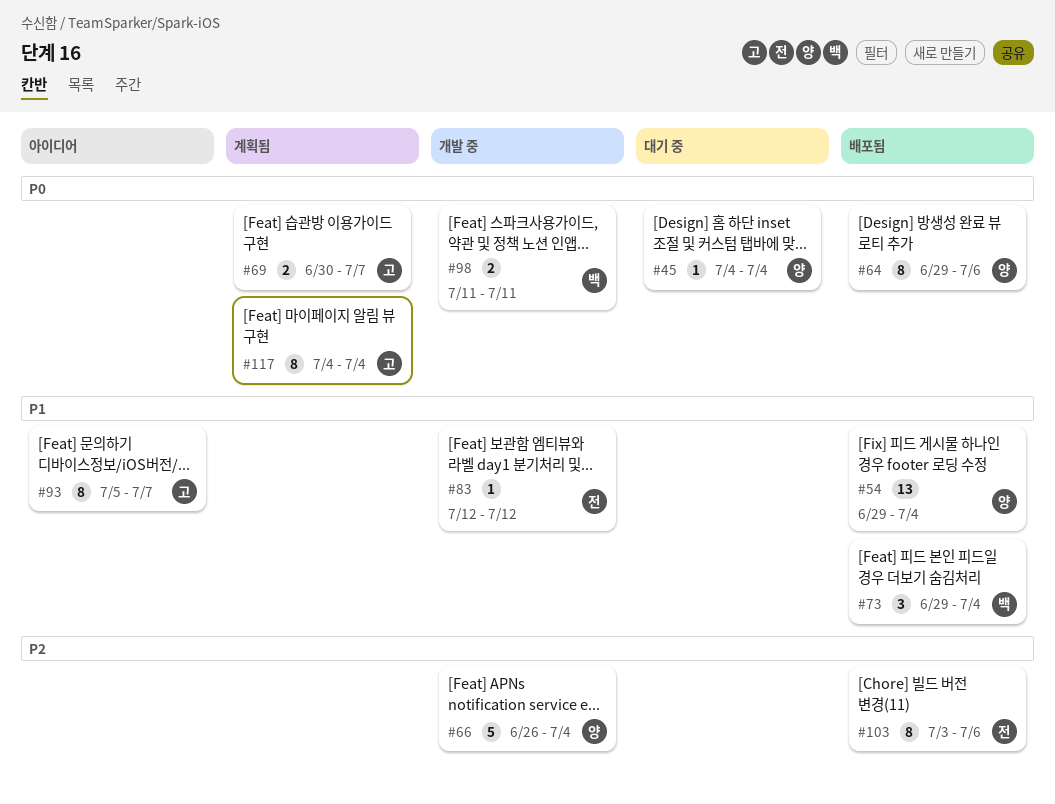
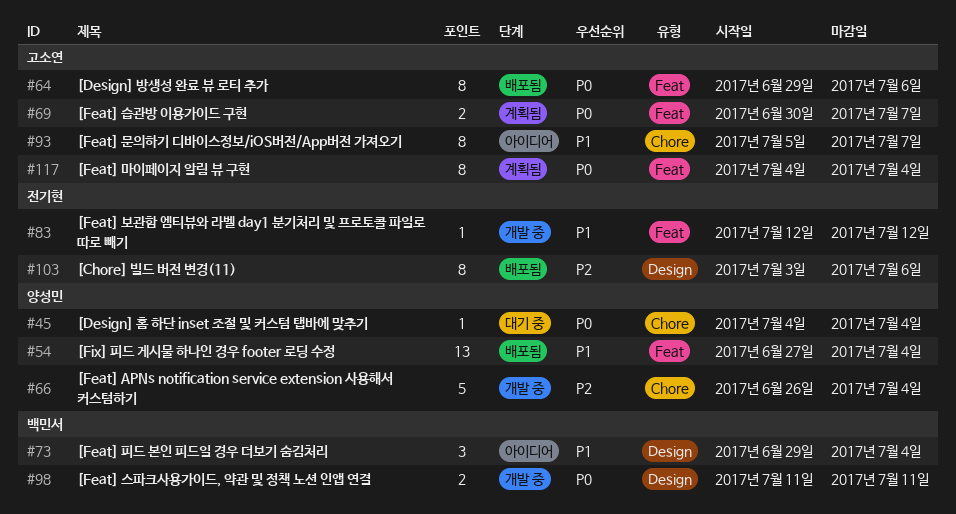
#54, start: Jun 29 -> Jun 27
#64, owner: 양성민 -> 고소연
#73, status: 배포됨 -> 아이디어

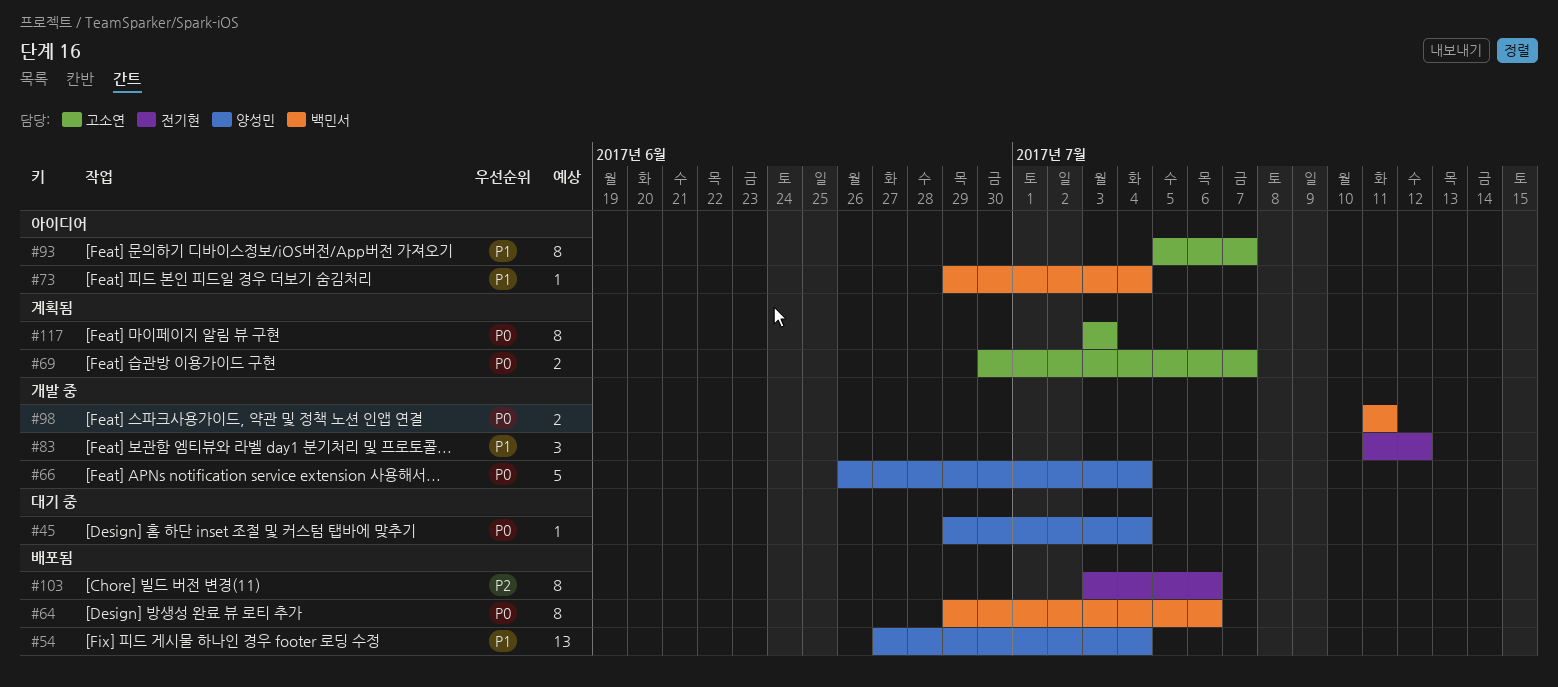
#45, start: Jul 4 -> Jun 29
#64, owner: 고소연 -> 백민서
#66, priority: P2 -> P0
#73, estimate: 3 -> 1
#83, estimate: 1 -> 3
#83, start: Jul 12 -> Jul 11
#117, start: Jul 4 -> Jul 3
#117, due: Jul 4 -> Jul 3

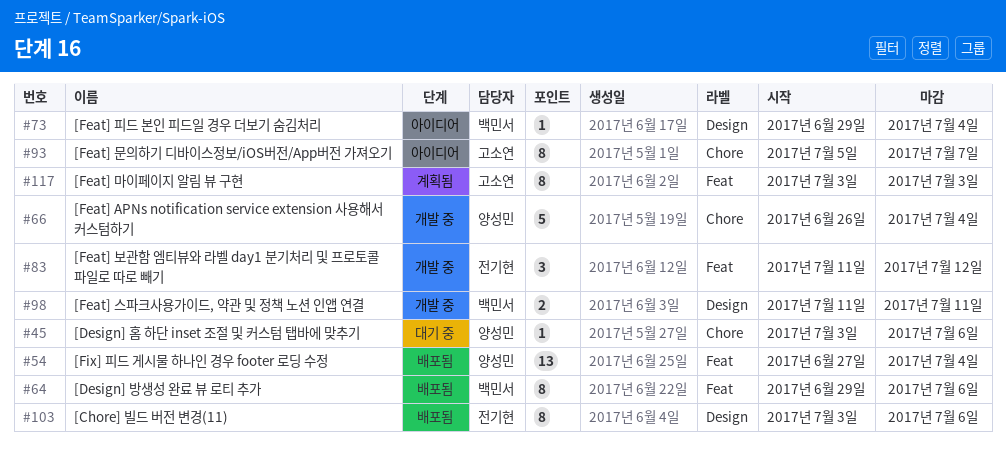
#45, start: Jun 29 -> Jul 3
#45, due: Jul 4 -> Jul 6
#69: present -> none

